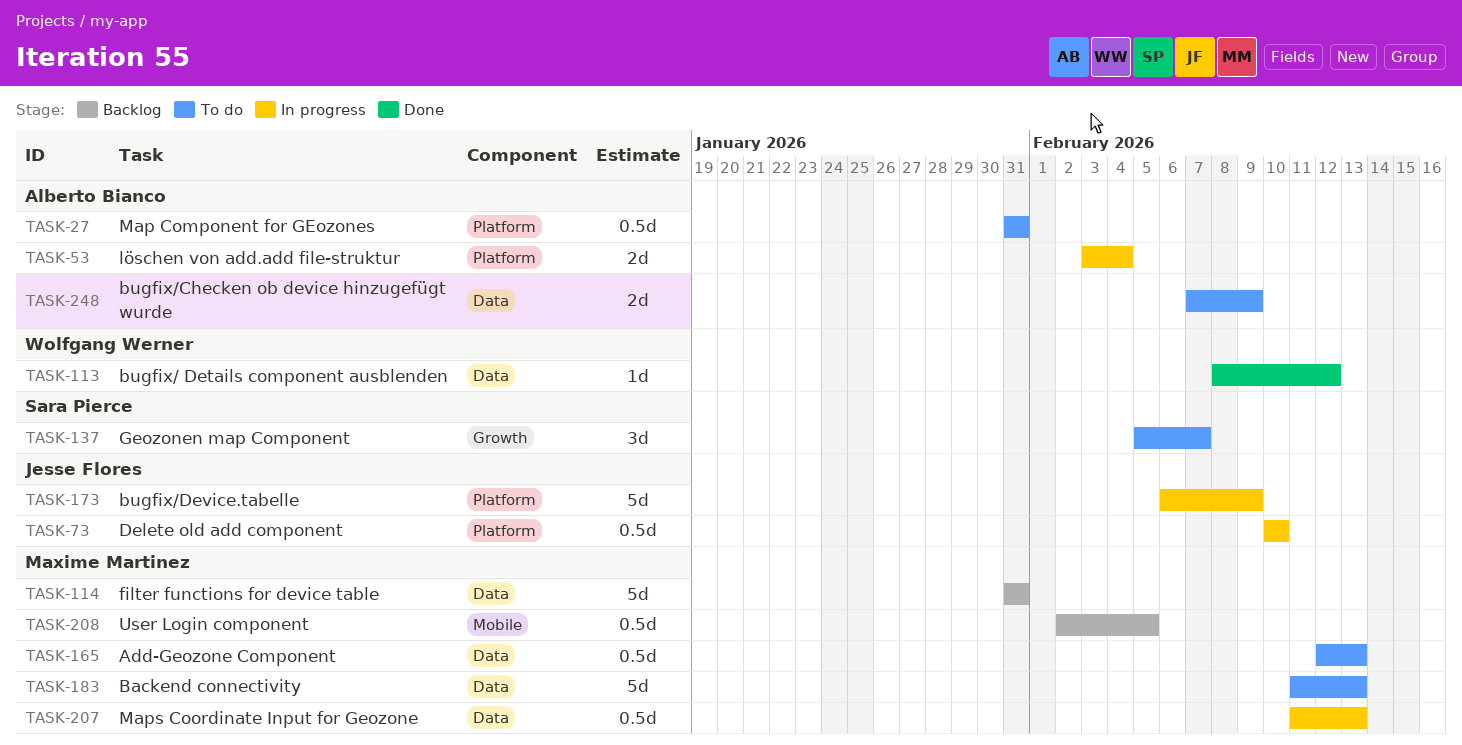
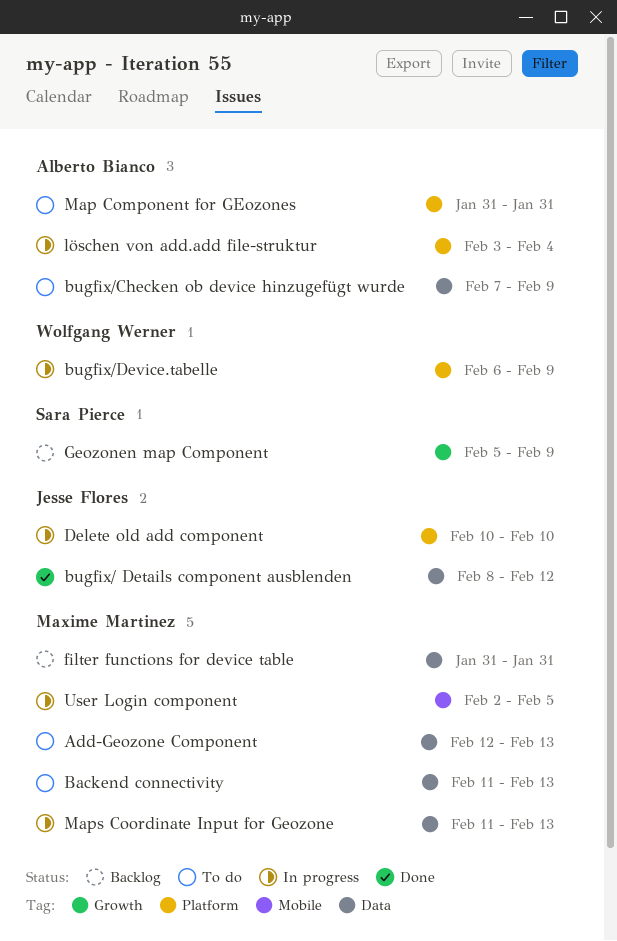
bugfix/ Details component ausblenden, owner: Wolfgang Werner -> Jesse Flores
bugfix/Device.tabelle, owner: Jesse Flores -> Wolfgang Werner
Geozonen map Component, status: To do -> Backlog
Geozonen map Component, due: Feb 7 -> Feb 9
User Login component, status: Backlog -> In progress

